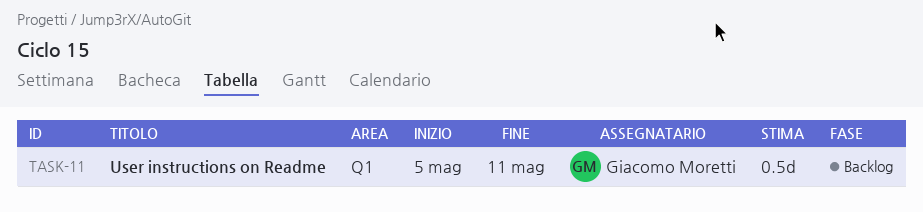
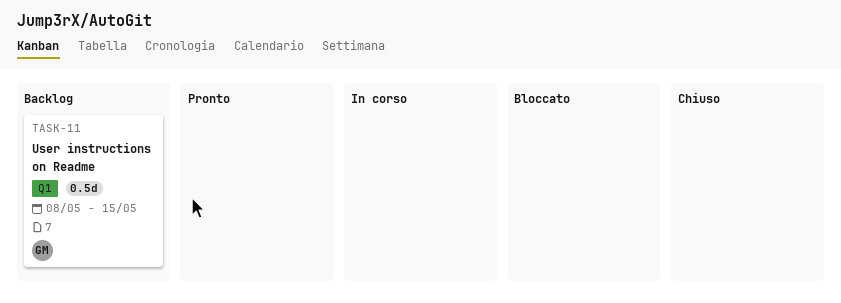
TASK-11, start: May 5 -> May 8
TASK-11, due: May 11 -> May 15

